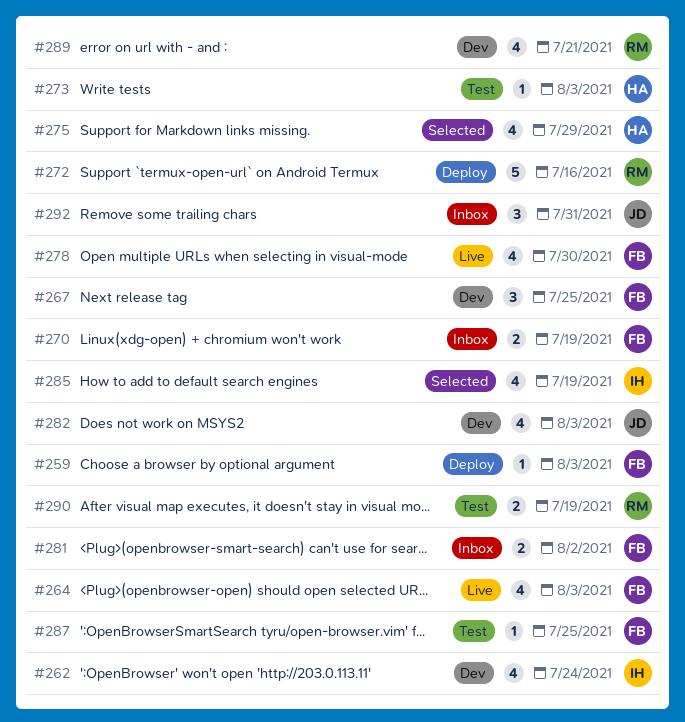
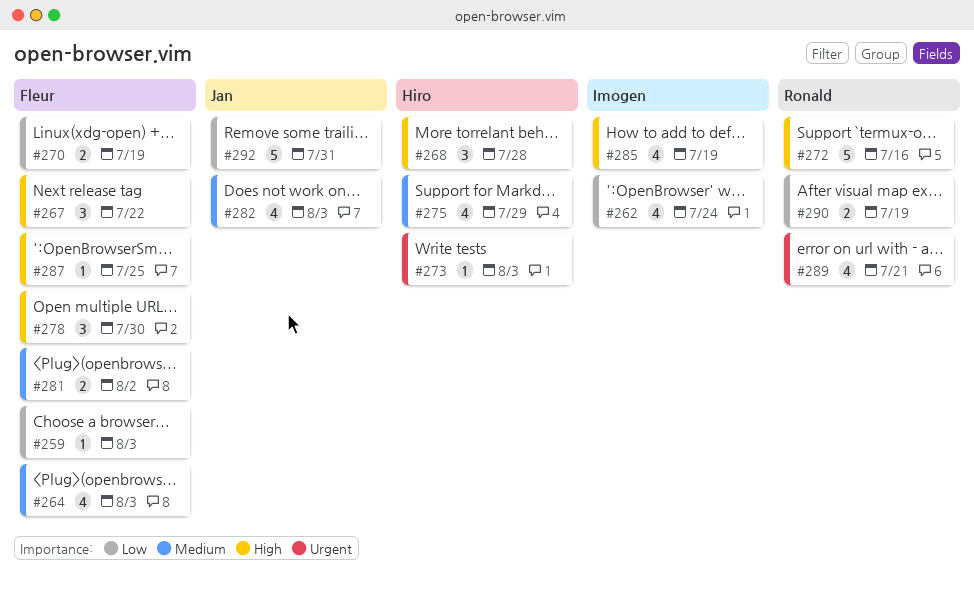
#267, due: Jul 25 -> Jul 22
#268: none -> present
#278, estimate: 4 -> 3
#292, estimate: 3 -> 5

